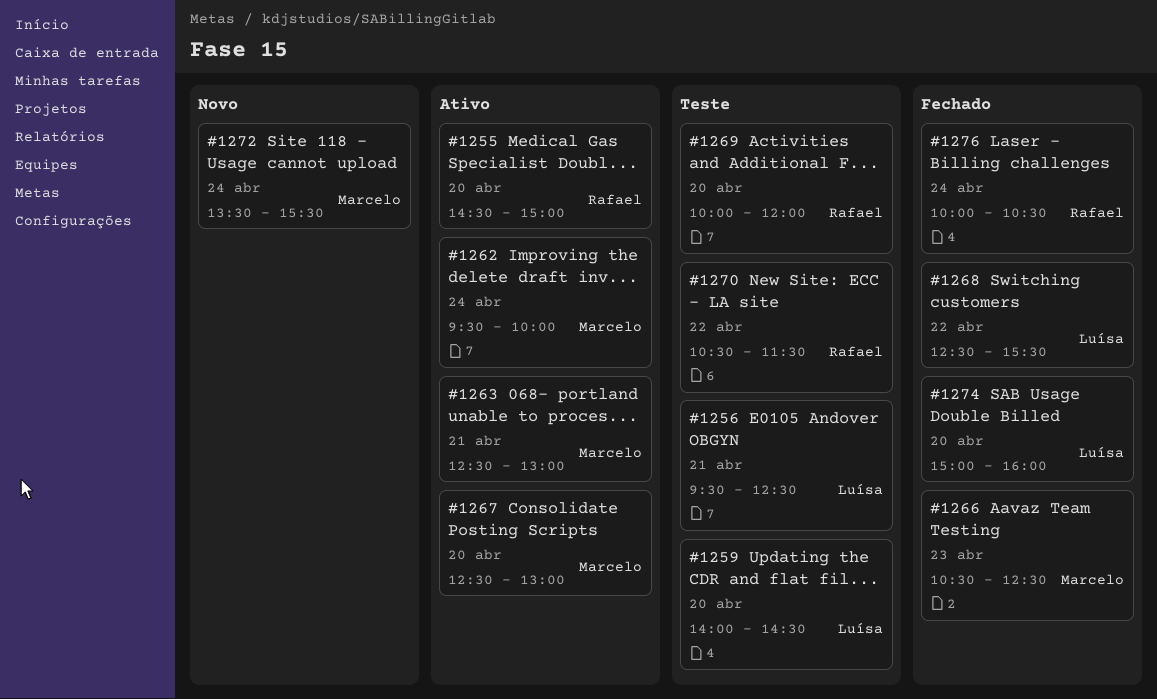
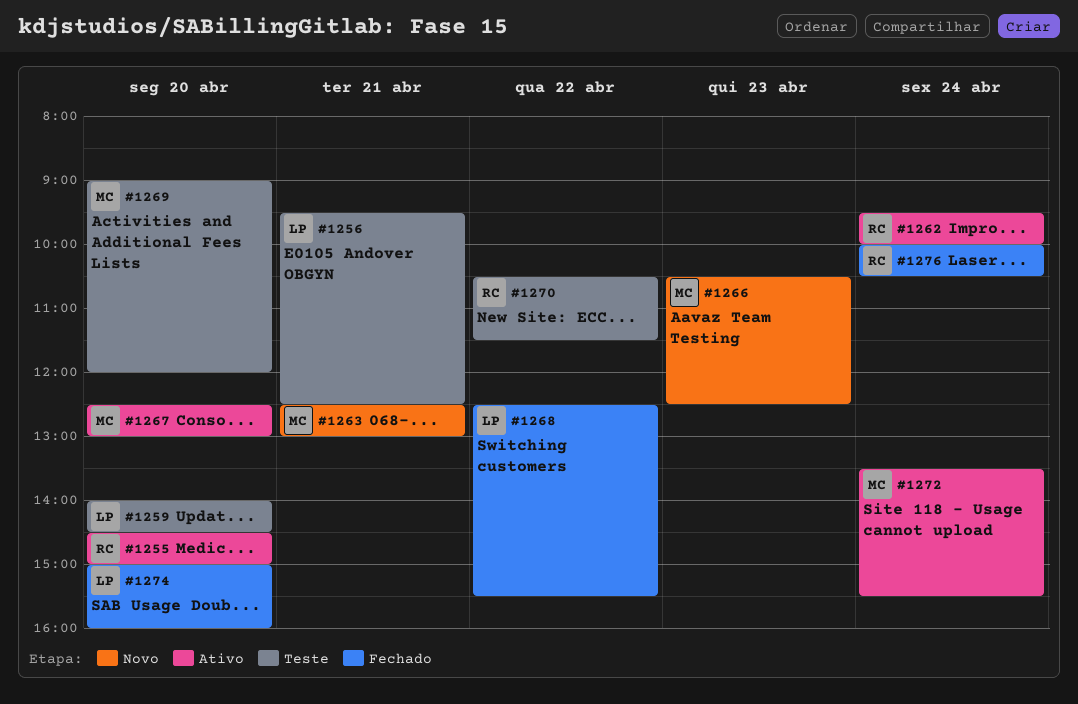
#1262, owner: Marcelo -> Rafael
#1263, status: Ativo -> Novo
#1266, status: Fechado -> Novo
#1269, owner: Rafael -> Marcelo
#1269, begins: 10:00 -> 09:00
#1272, status: Novo -> Ativo

